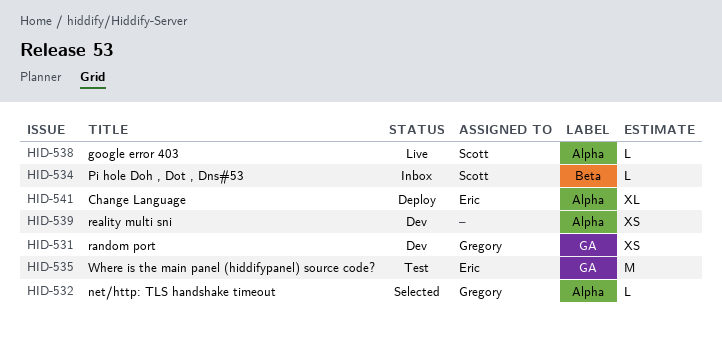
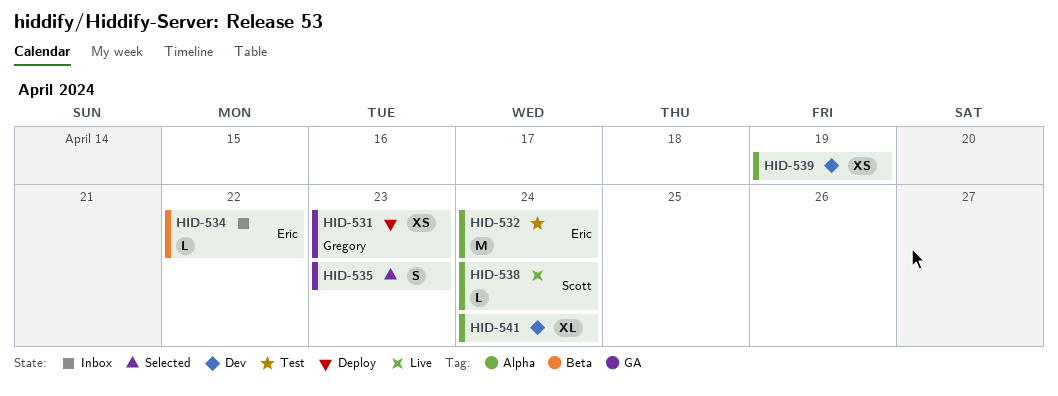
HID-531, status: Dev -> Deploy
HID-532, status: Selected -> Test
HID-532, owner: Gregory -> Eric
HID-532, estimate: L -> M
HID-534, owner: Scott -> Eric
HID-535, status: Test -> Selected
HID-535, owner: Eric -> none
HID-535, estimate: M -> S
HID-541, status: Deploy -> Dev
HID-541, owner: Eric -> none

